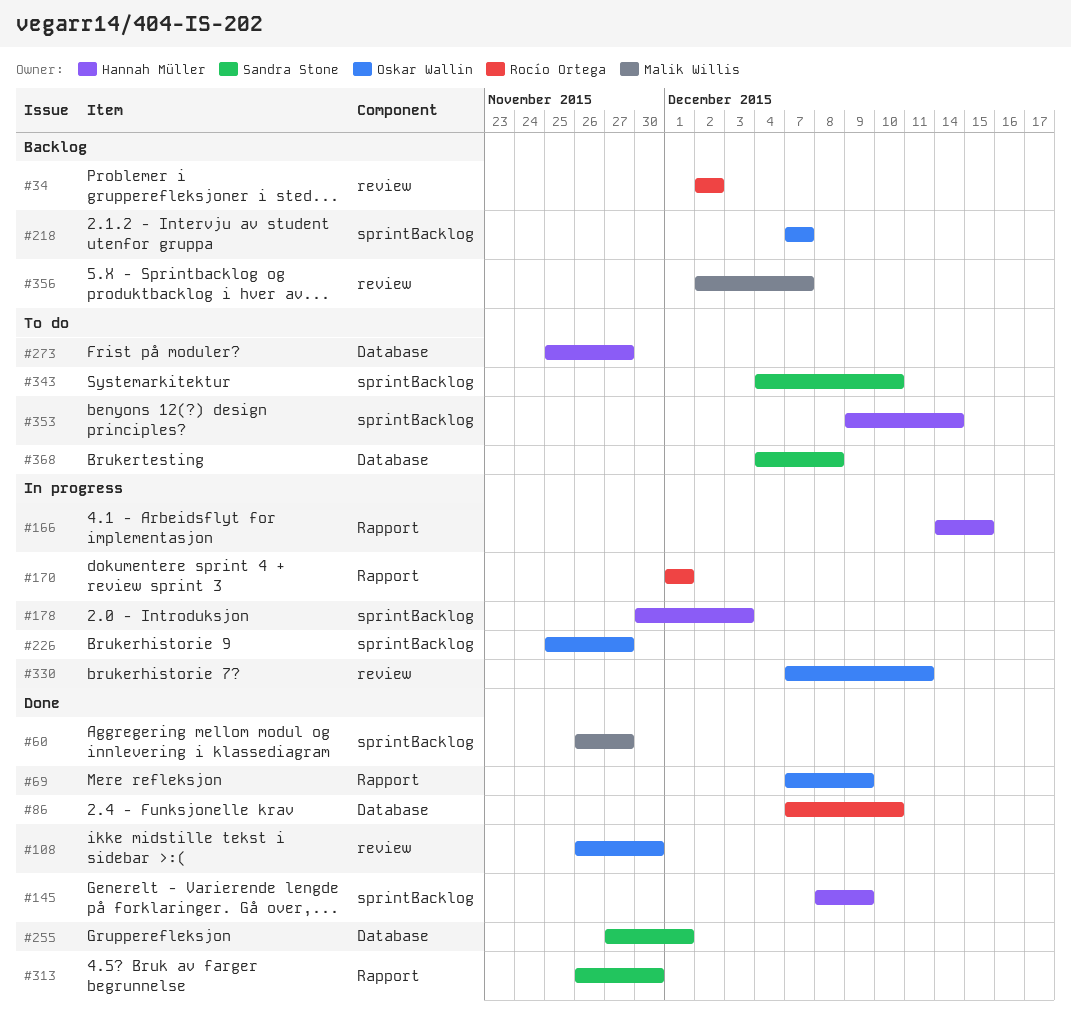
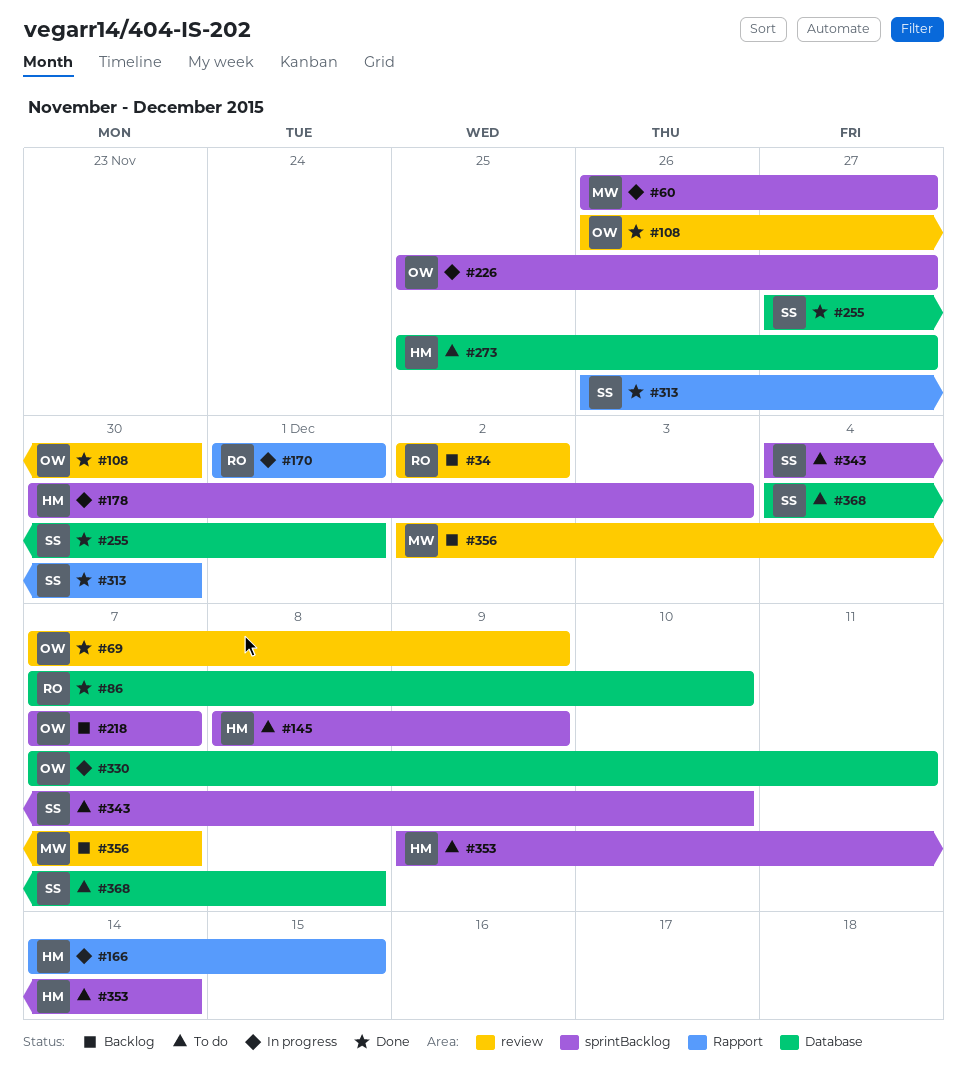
#60, status: Done -> In progress
#69, label: Rapport -> review
#145, status: Done -> To do
#330, label: review -> Database

